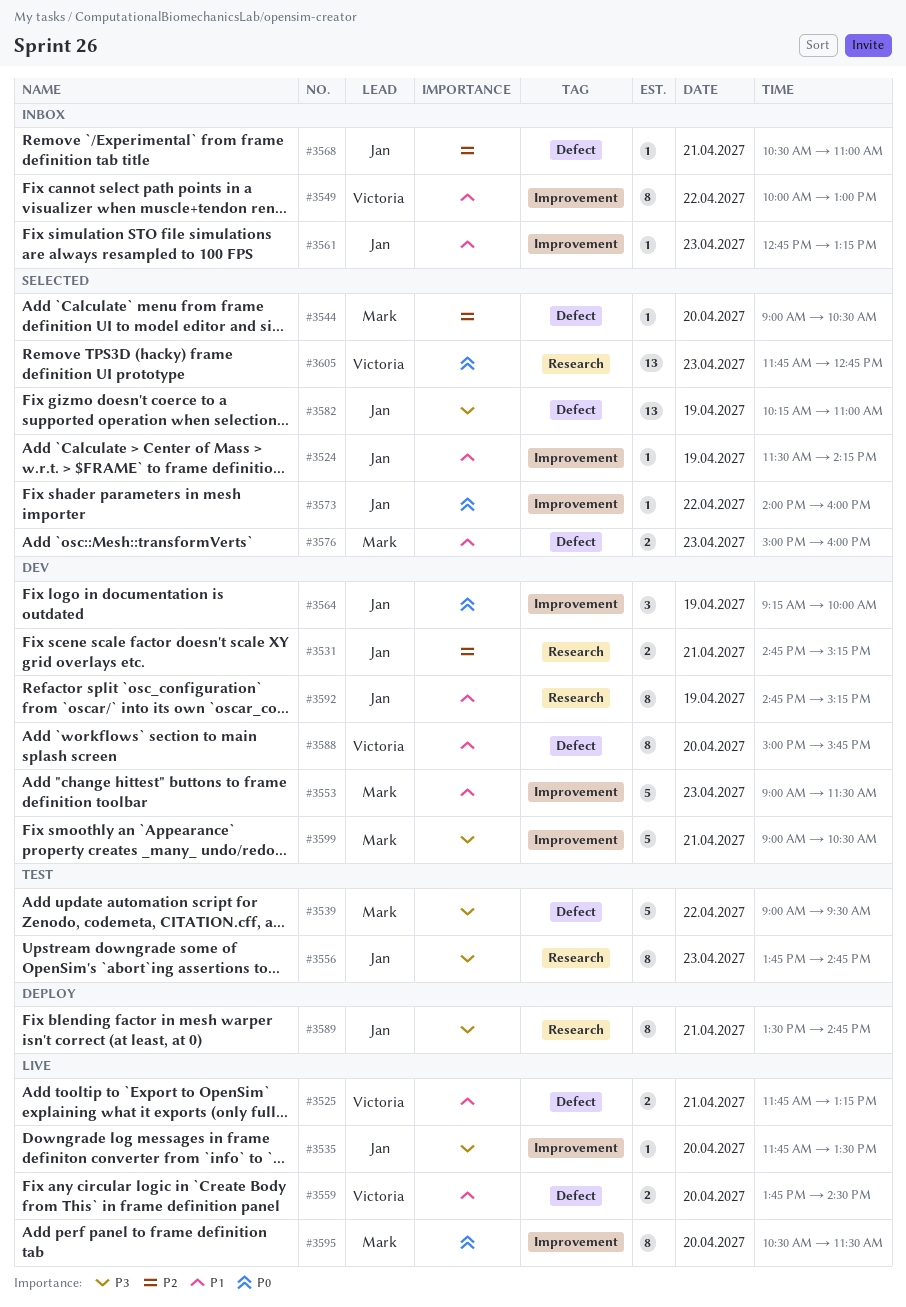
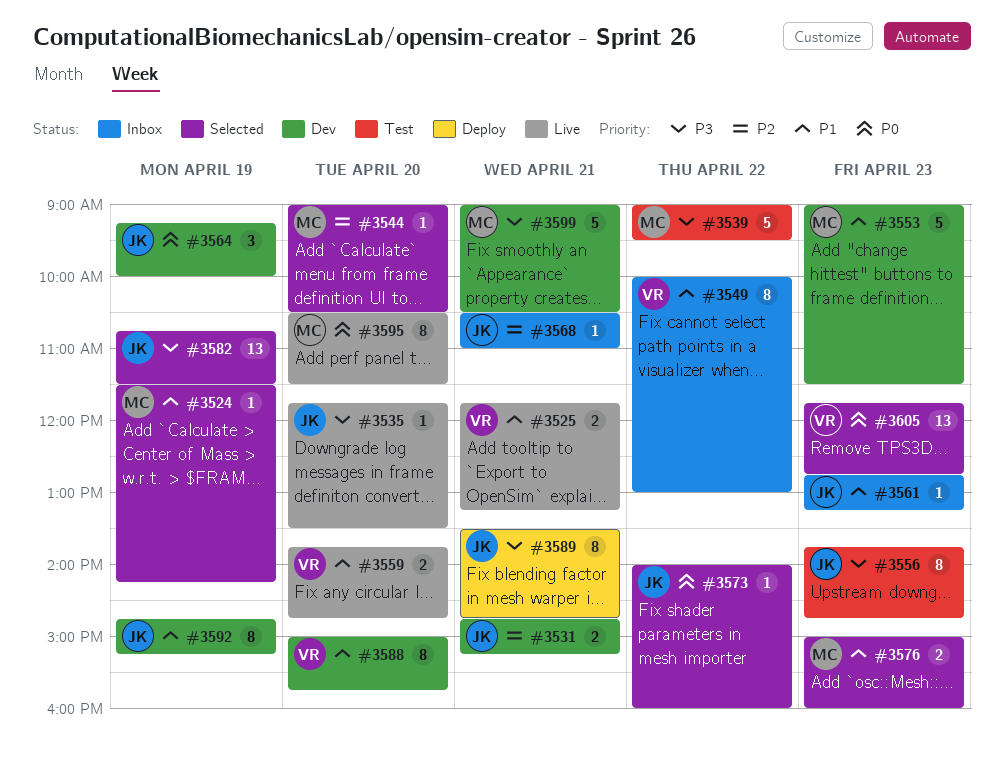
#3524, owner: Jan -> Mark
#3559, ends: 14:30 -> 14:45
#3582, begins: 10:15 -> 10:45
#3582, ends: 11:00 -> 11:30

